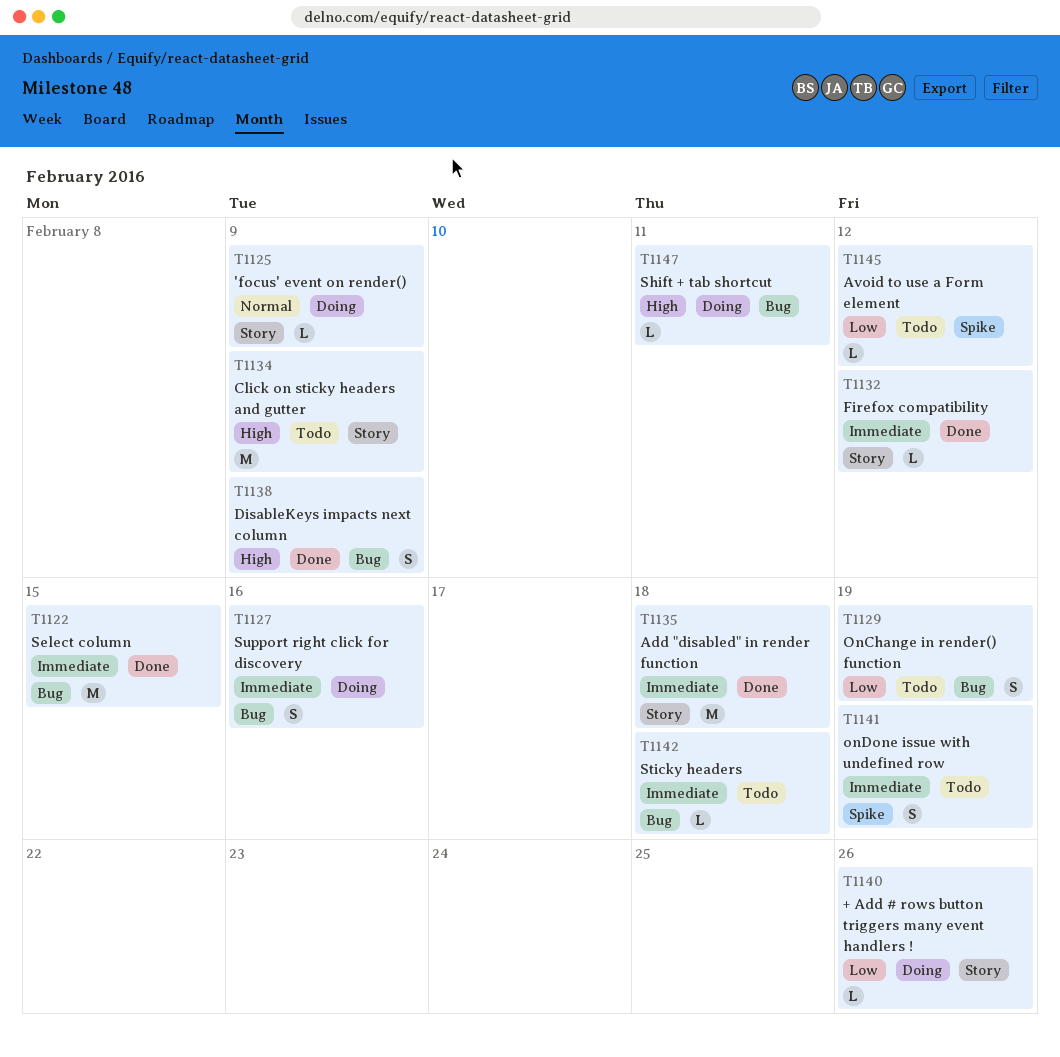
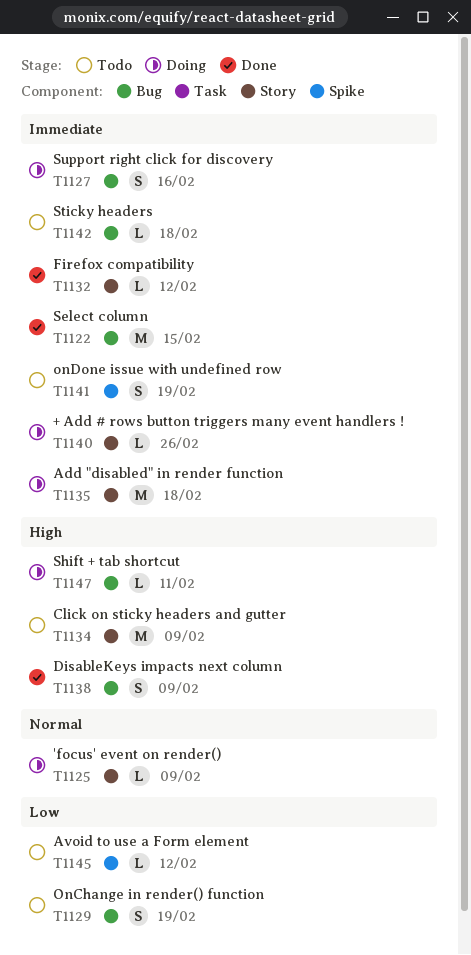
T1135, status: Done -> Doing
T1140, priority: Low -> Immediate

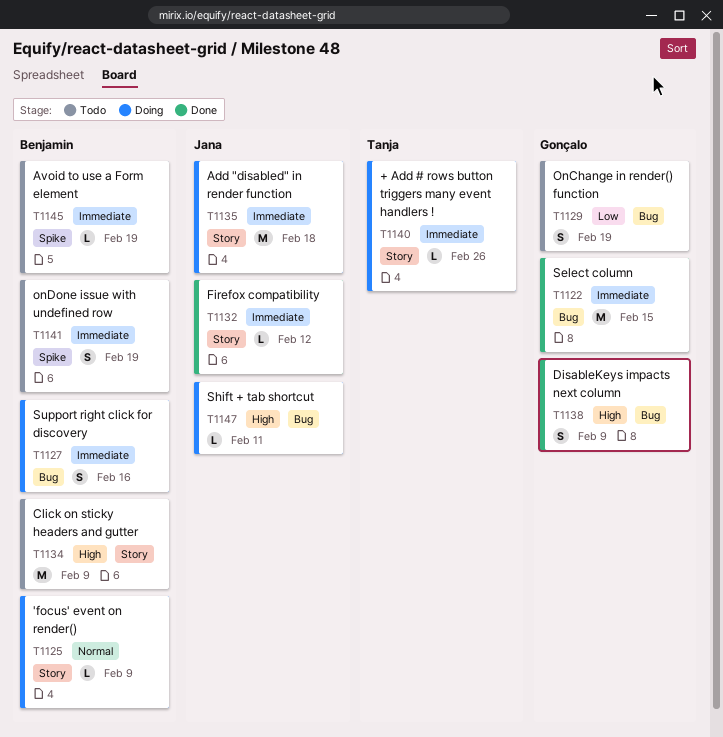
T1142: present -> none
T1145, priority: Low -> Immediate
T1145, due: Feb 12 -> Feb 19

